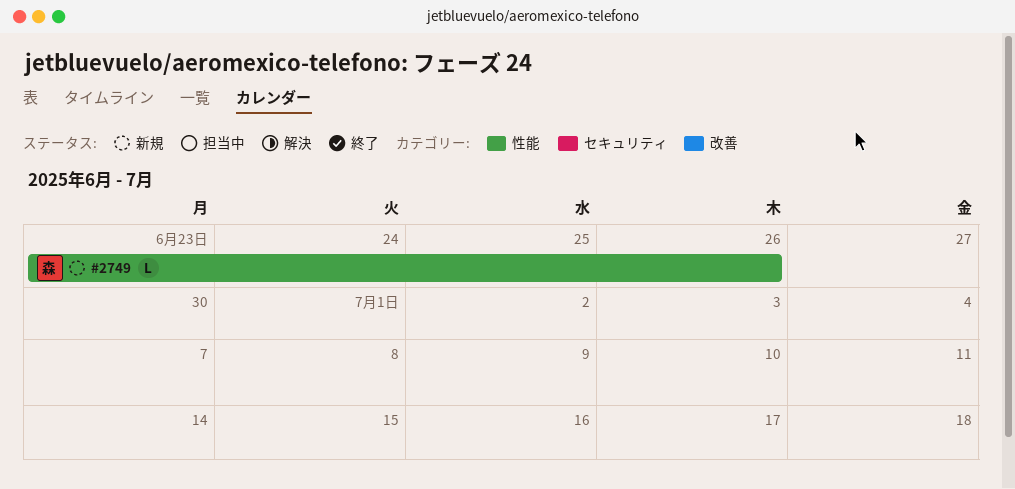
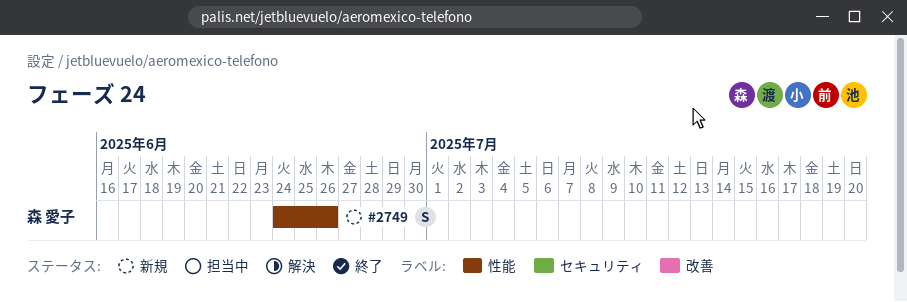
#2749, estimate: L -> S
#2749, start: Jun 23 -> Jun 24

